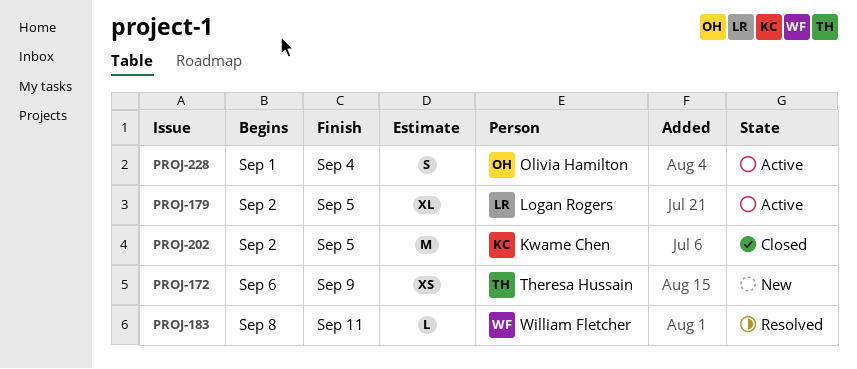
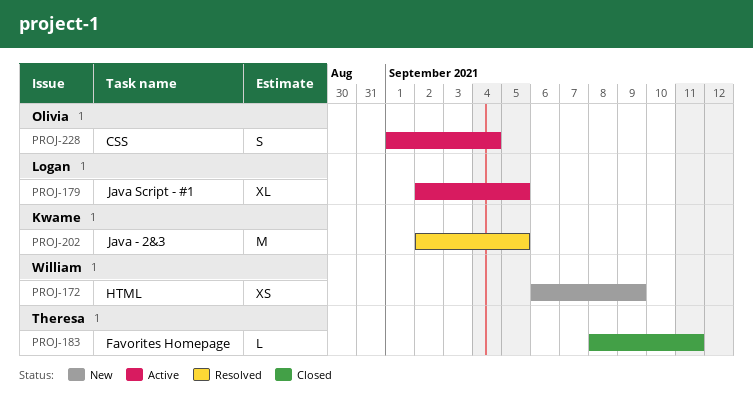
PROJ-172, owner: Theresa Hussain -> William Fletcher
PROJ-183, status: Resolved -> Closed
PROJ-183, owner: William Fletcher -> Theresa Hussain
PROJ-202, status: Closed -> Resolved

